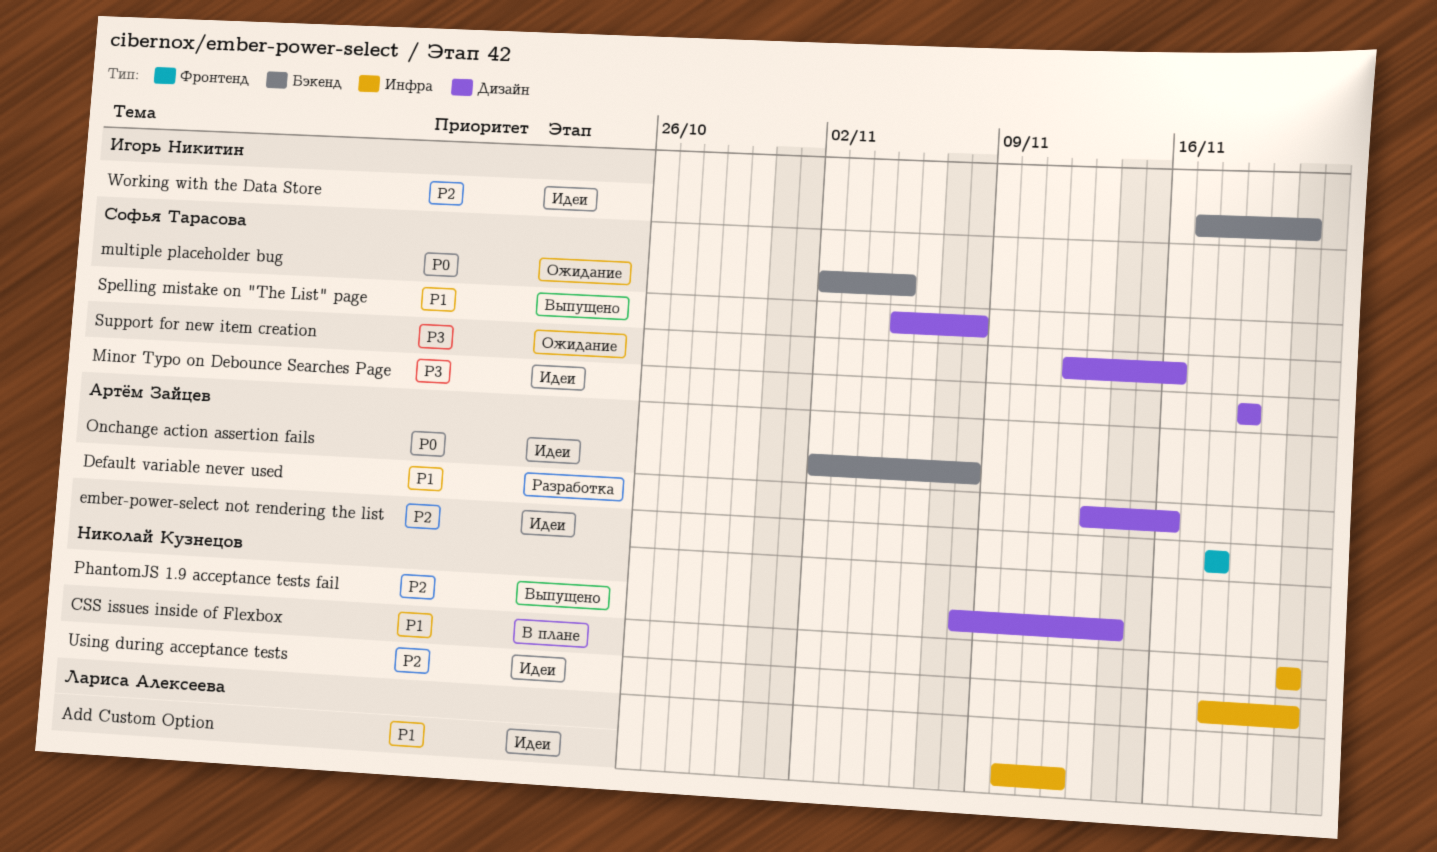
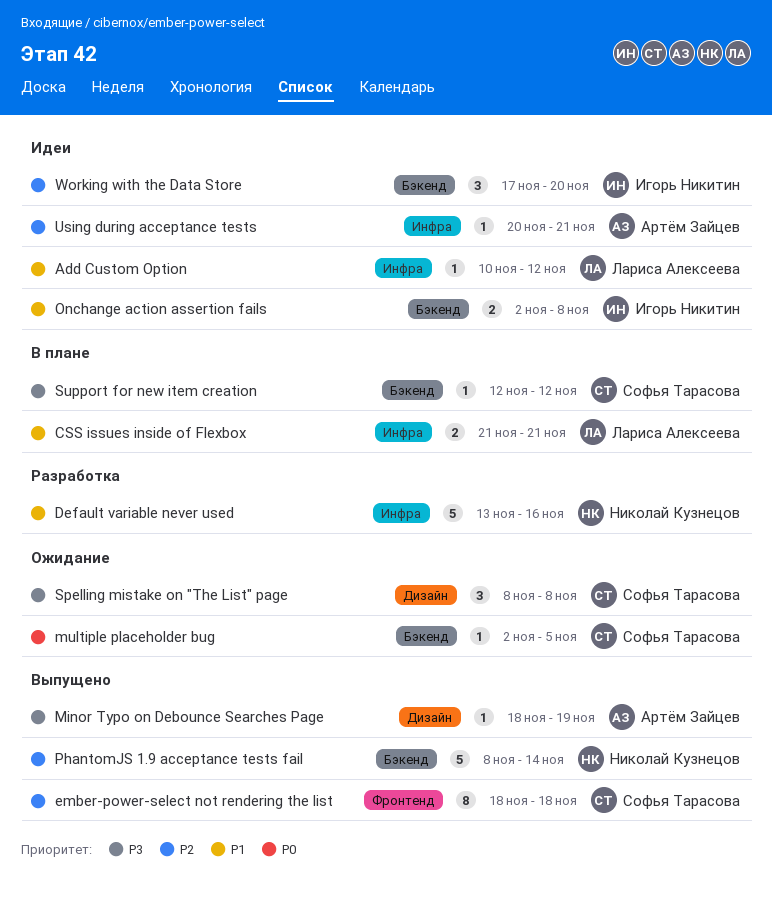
CSS issues inside of Flexbox, owner: Николай Кузнецов -> Лариса Алексеева
Default variable never used, owner: Артём Зайцев -> Николай Кузнецов
Default variable never used, label: Дизайн -> Инфра
ember-power-select not rendering the list, status: Идеи -> Выпущено
ember-power-select not rendering the list, owner: Артём Зайцев -> Софья Тарасова
Minor Typo on Debounce Searches Page, status: Идеи -> Выпущено
Minor Typo on Debounce Searches Page, owner: Софья Тарасова -> Артём Зайцев
Minor Typo on Debounce Searches Page, start: Nov 19 -> Nov 18
Onchange action assertion fails, owner: Артём Зайцев -> Игорь Никитин
Onchange action assertion fails, priority: P0 -> P1
PhantomJS 1.9 acceptance tests fail, label: Дизайн -> Бэкенд
Spelling mistake on "The List" page, status: Выпущено -> Ожидание
Spelling mistake on "The List" page, priority: P1 -> P3
Spelling mistake on "The List" page, start: Nov 5 -> Nov 8
Support for new item creation, status: Ожидание -> В плане
Support for new item creation, label: Дизайн -> Бэкенд
Support for new item creation, due: Nov 16 -> Nov 12
Using during acceptance tests, owner: Николай Кузнецов -> Артём Зайцев
Using during acceptance tests, start: Nov 18 -> Nov 20
Working with the Data Store, due: Nov 21 -> Nov 20

